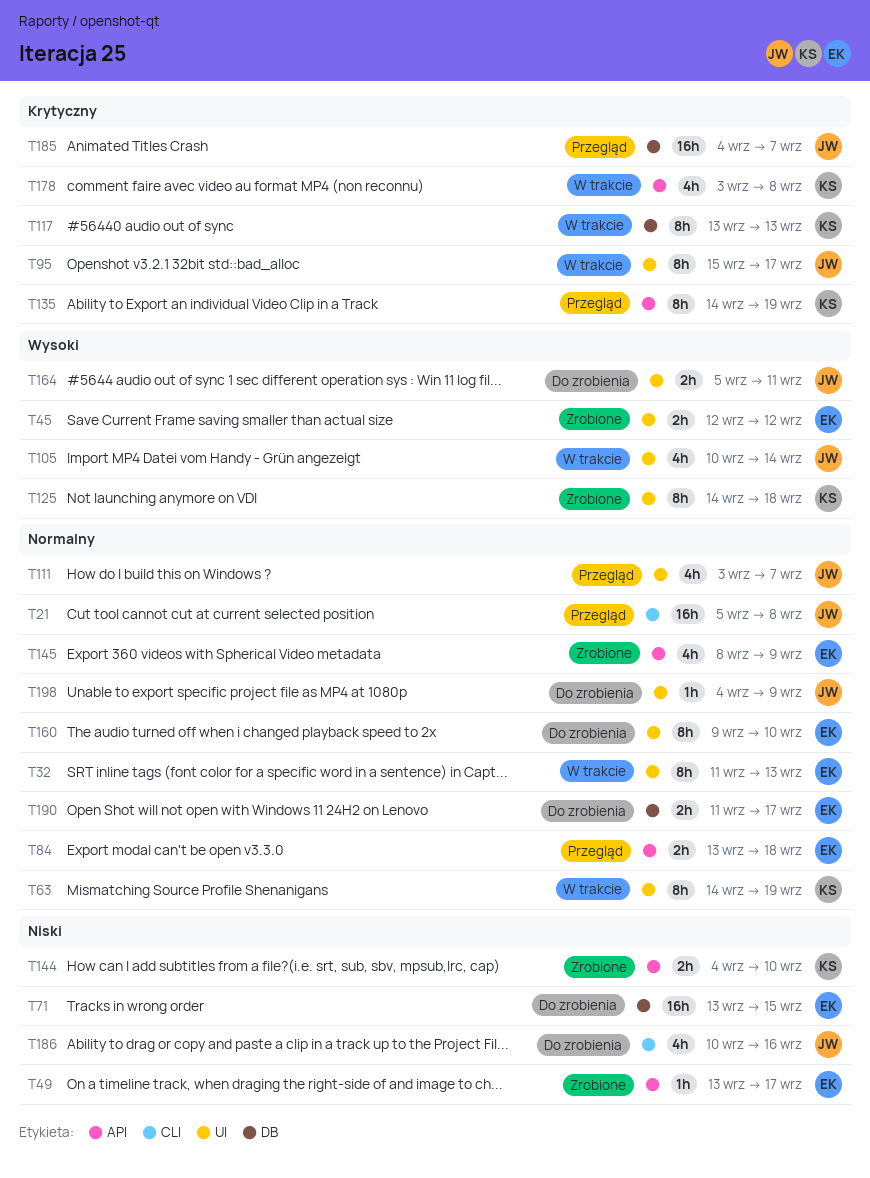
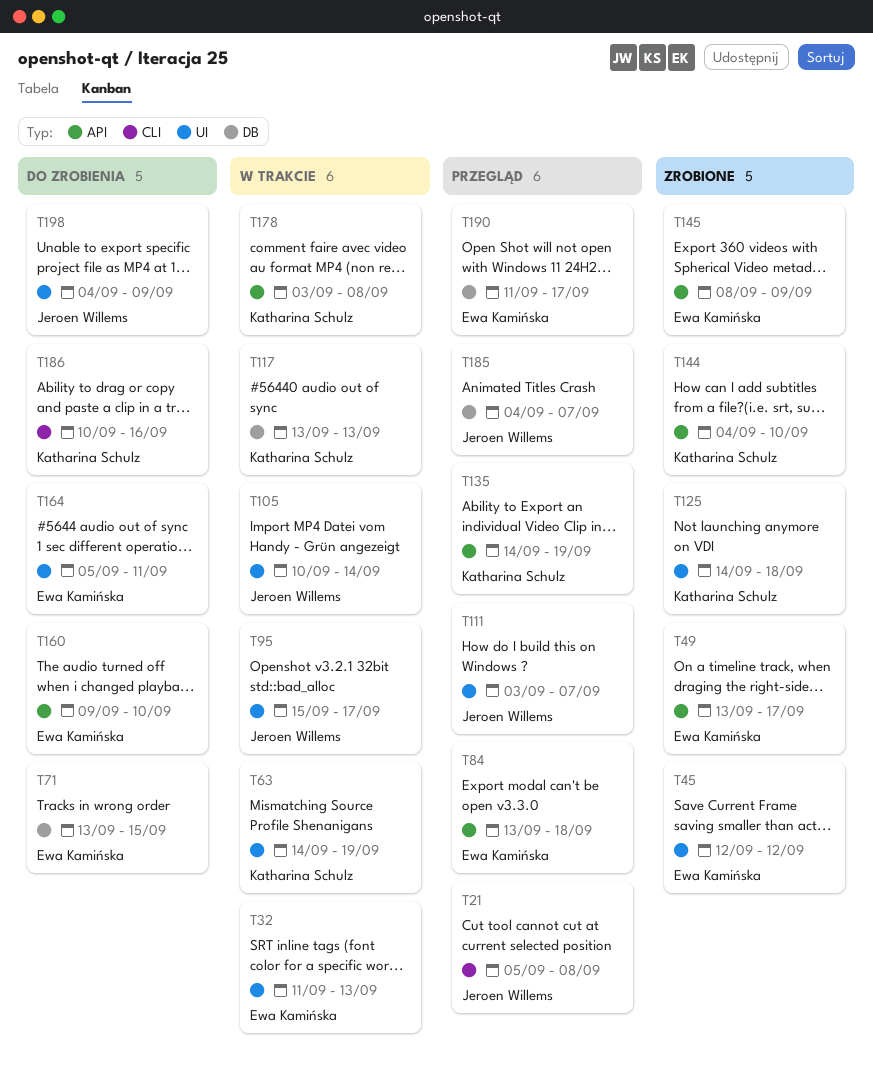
T160, label: UI -> API
T164, owner: Jeroen Willems -> Ewa Kamińska
T186, owner: Jeroen Willems -> Katharina Schulz
T190, status: Do zrobienia -> Przegląd

